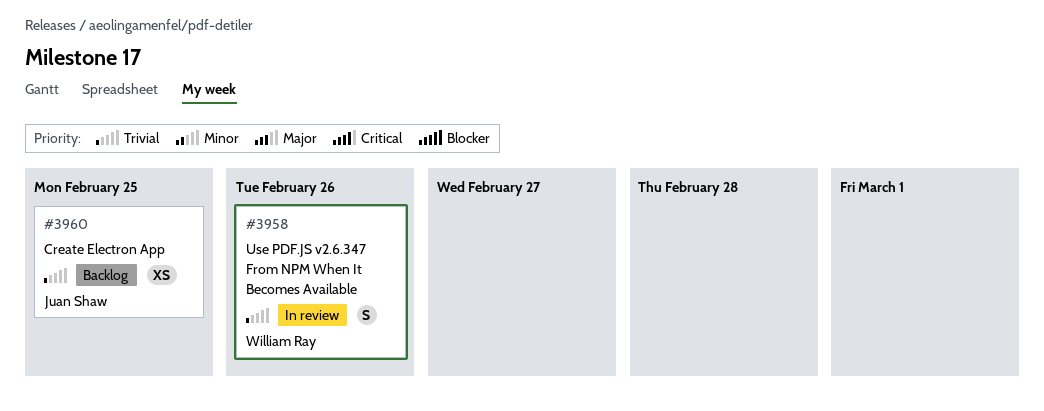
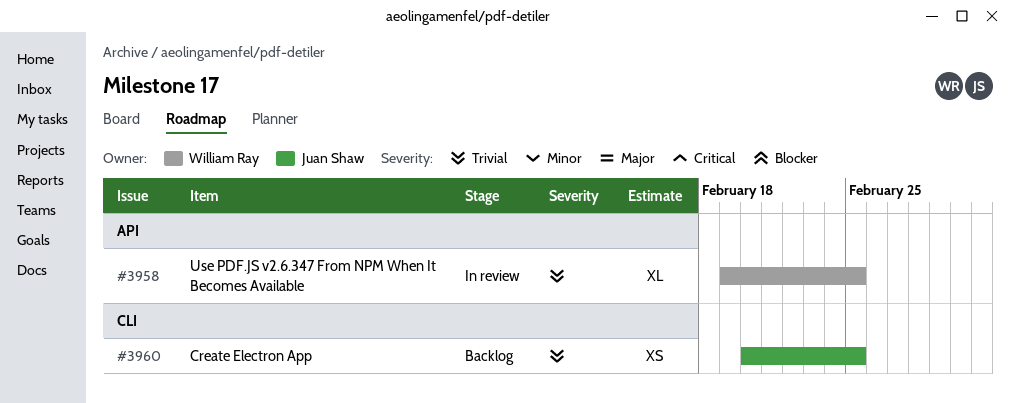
#3958, estimate: S -> XL
#3958, due: Feb 26 -> Feb 25

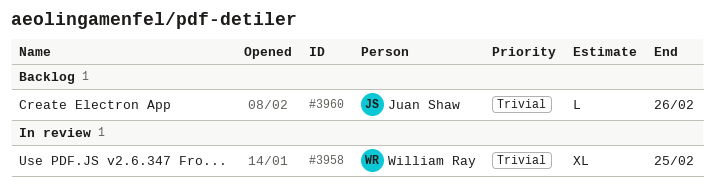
#3960, estimate: XS -> L
#3960, due: Feb 25 -> Feb 26

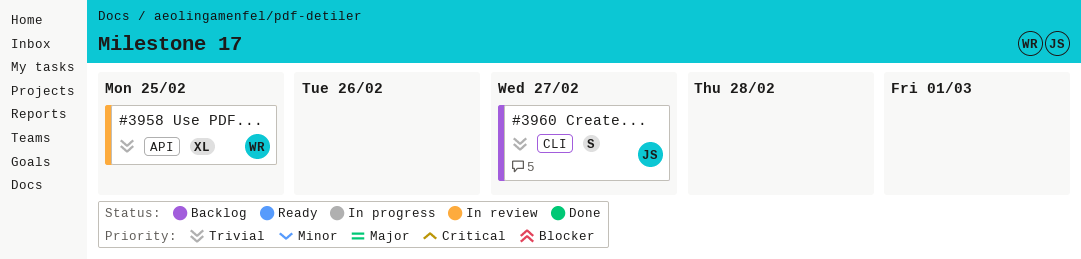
#3960, estimate: L -> S
#3960, due: Feb 26 -> Feb 27

